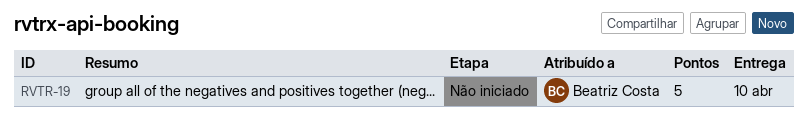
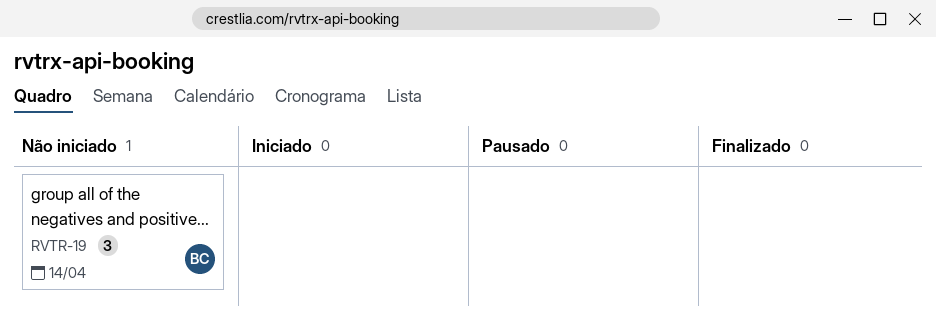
RVTR-19, estimate: 5 -> 3
RVTR-19, due: Apr 10 -> Apr 14

